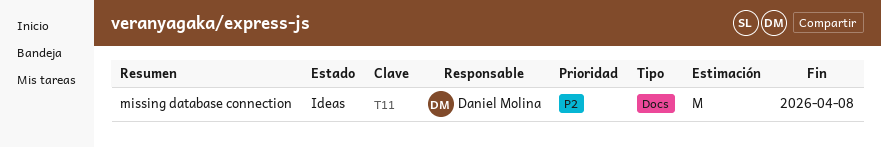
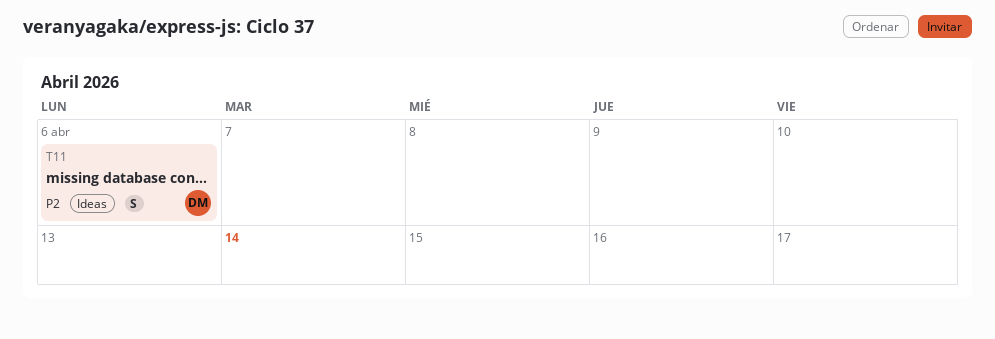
T11, estimate: M -> S
T11, due: Apr 8 -> Apr 6

